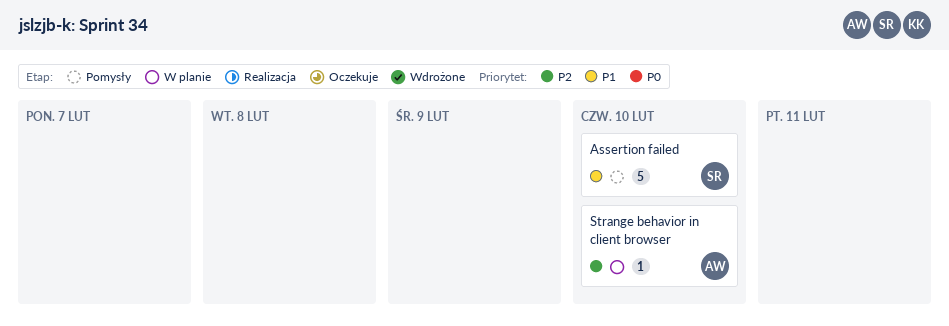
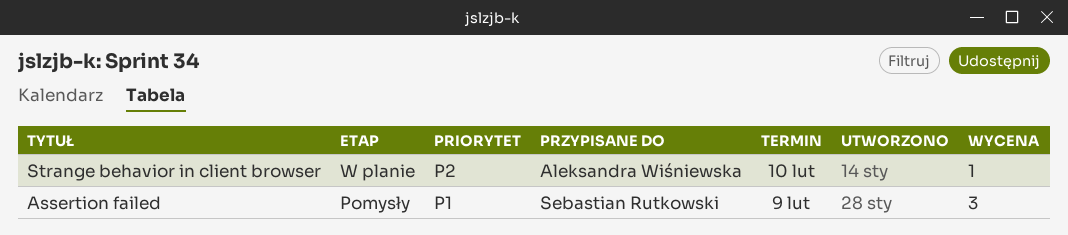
Assertion failed, estimate: 5 -> 3
Assertion failed, due: Feb 10 -> Feb 9

